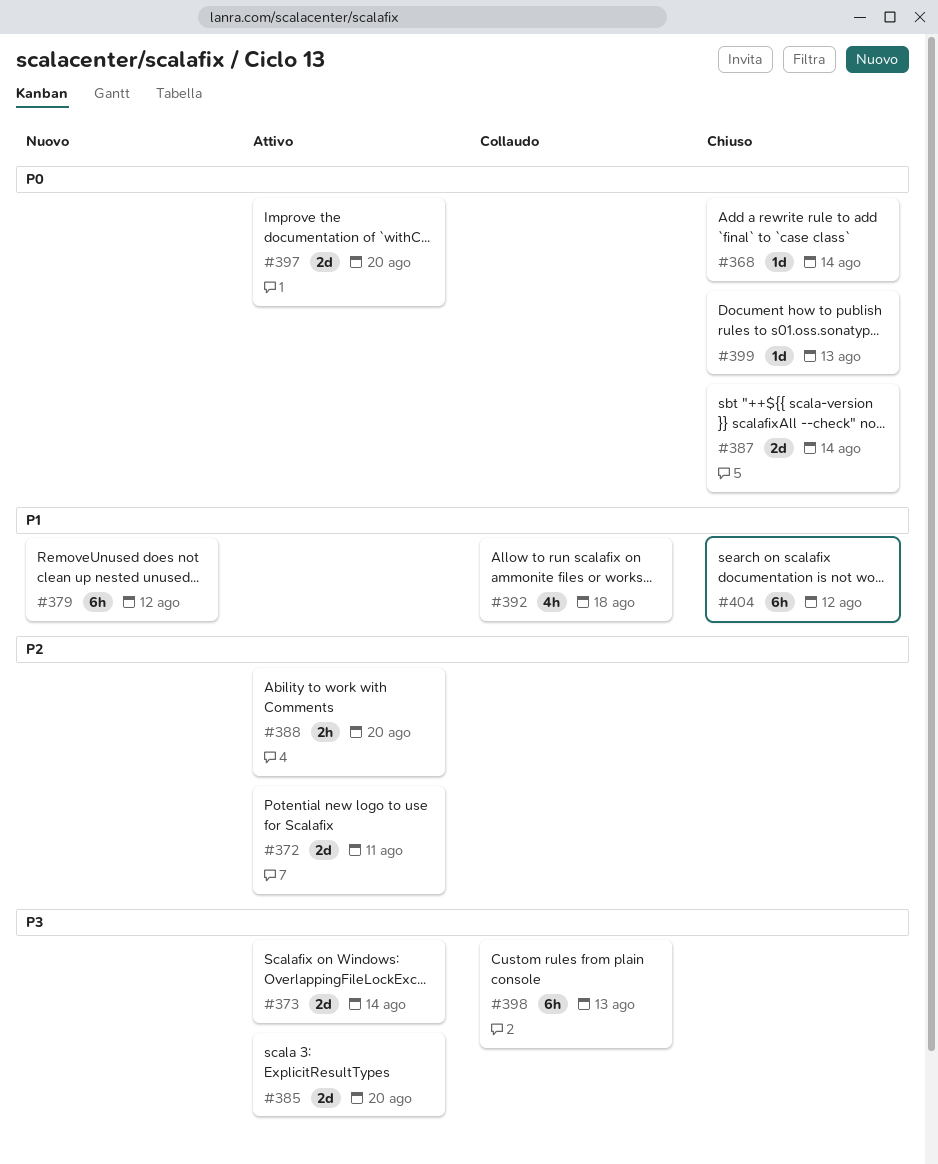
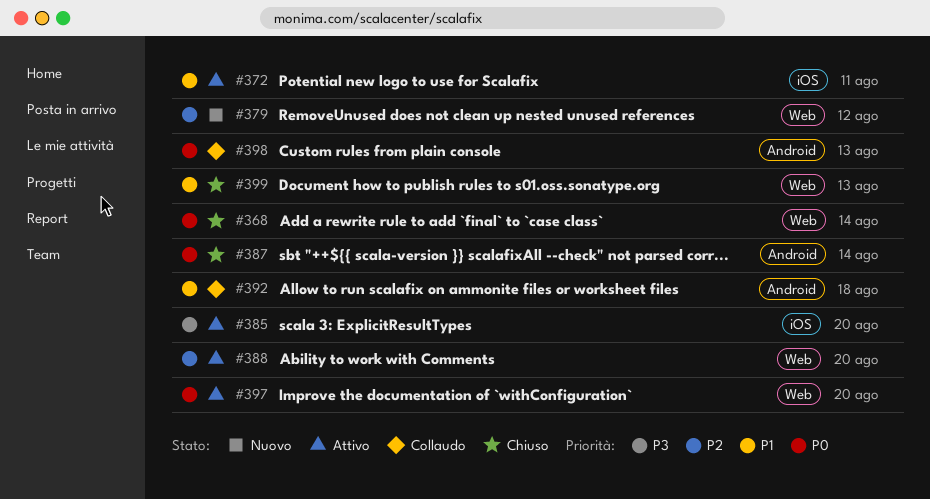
#372, priority: P2 -> P1
#373: present -> none
#379, priority: P1 -> P2
#398, priority: P3 -> P0
#399, priority: P0 -> P1
#404: present -> none

